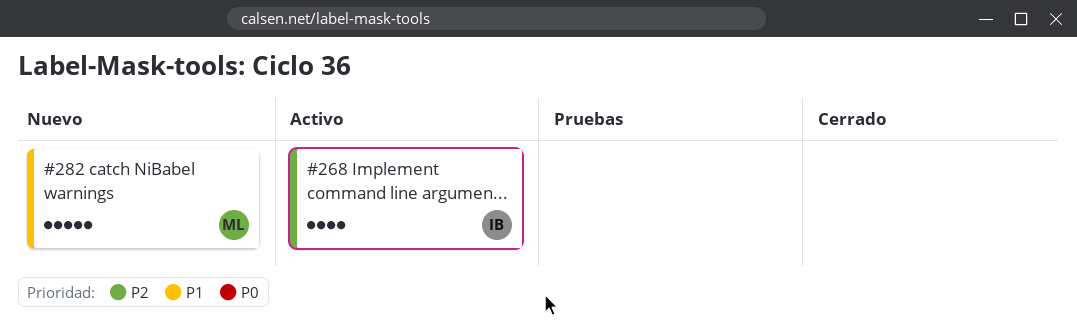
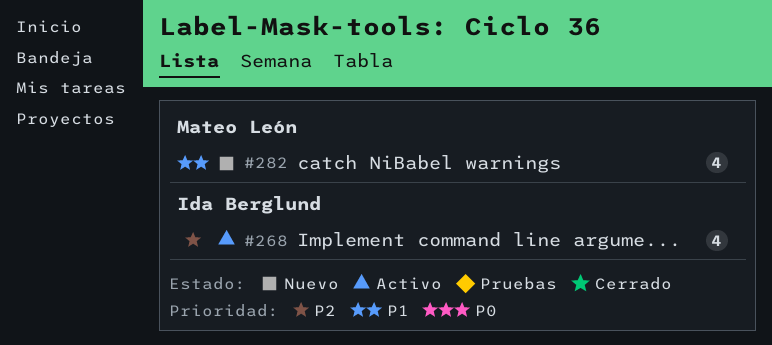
#282, estimate: 5 -> 4

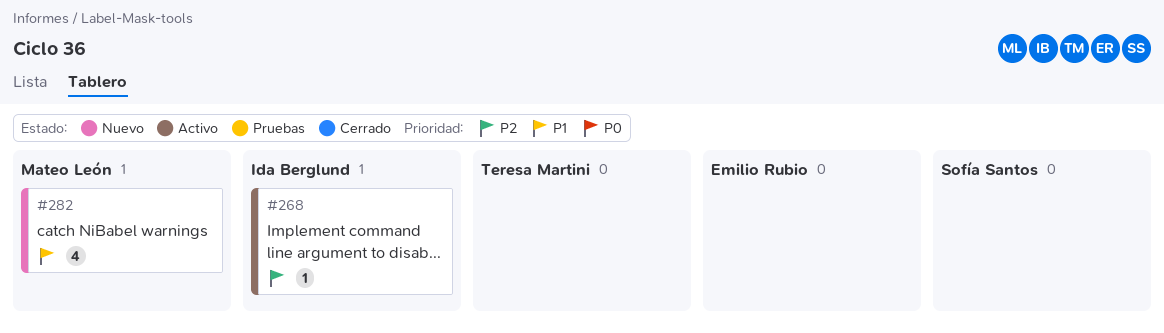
#268, estimate: 4 -> 1

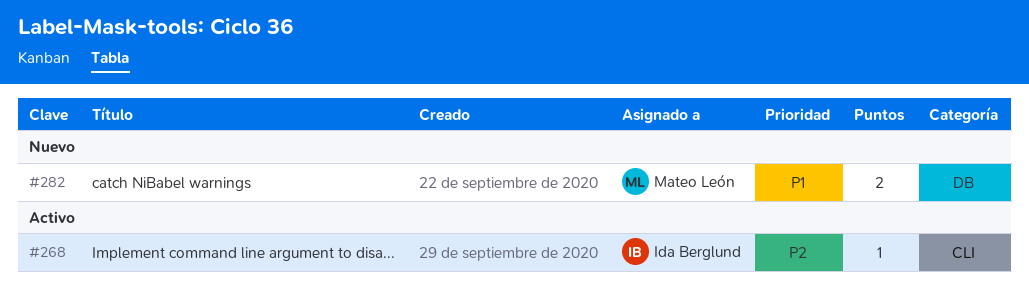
#282, estimate: 4 -> 2

